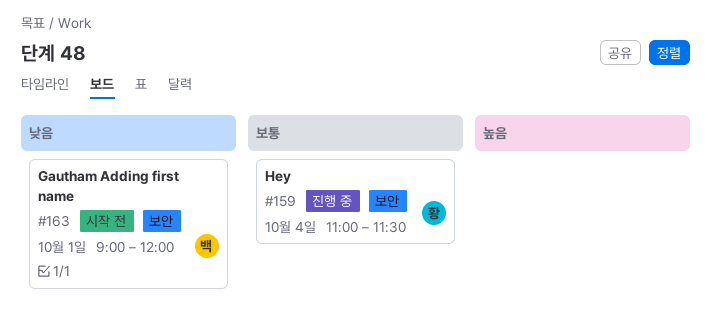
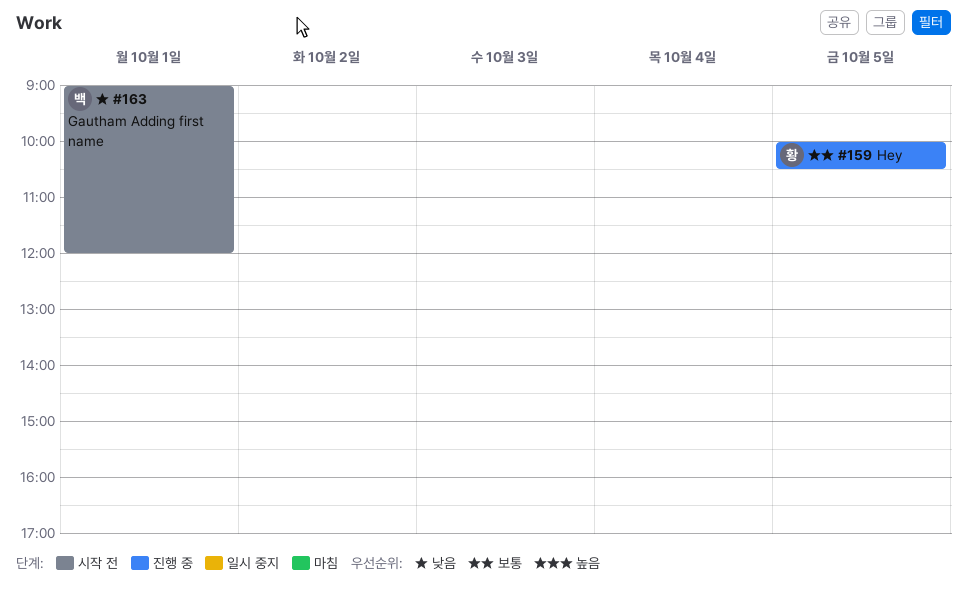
#159, day: Oct 4 -> Oct 5
#159, begins: 11:00 -> 10:00
#159, ends: 11:30 -> 10:30

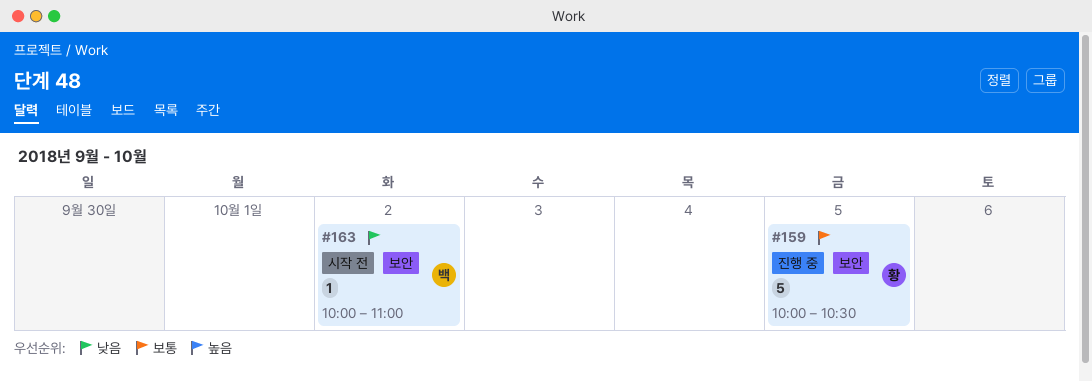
#163, day: Oct 1 -> Oct 2
#163, begins: 09:00 -> 10:00
#163, ends: 12:00 -> 11:00

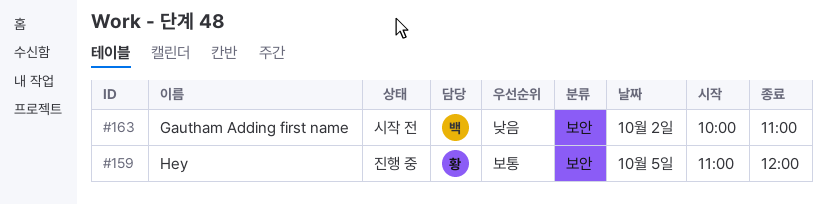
#159, begins: 10:00 -> 11:00
#159, ends: 10:30 -> 12:00

